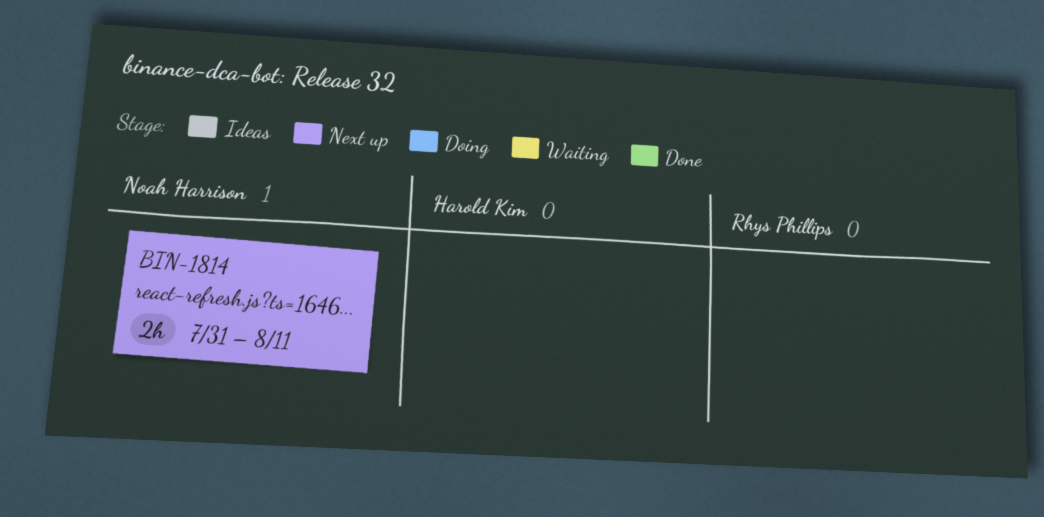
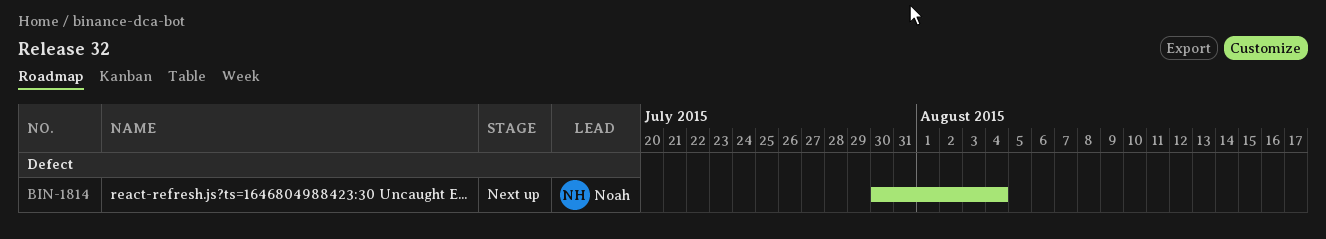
BIN-1814, start: Jul 31 -> Jul 30
BIN-1814, due: Aug 11 -> Aug 4

